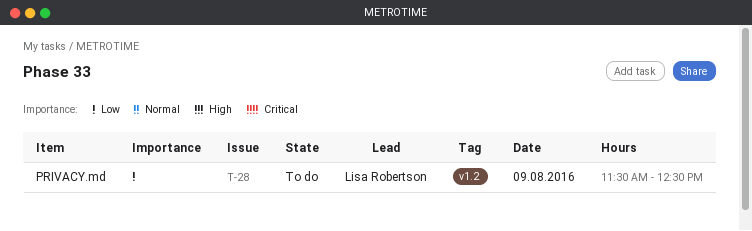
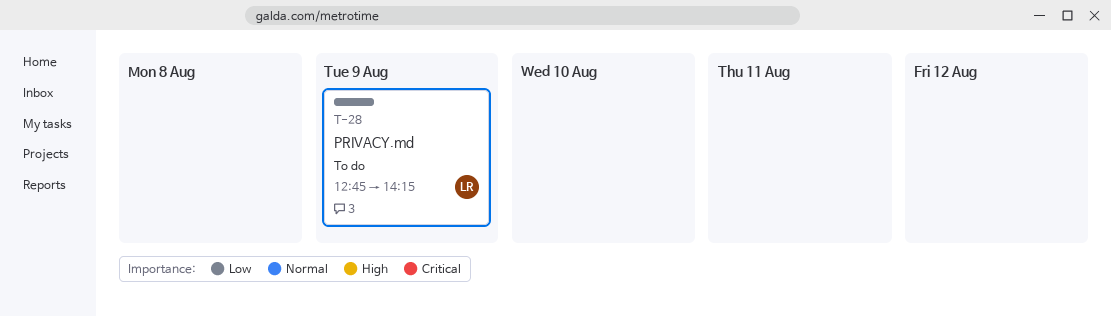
T-28, begins: 11:30 -> 12:45
T-28, ends: 12:30 -> 14:15

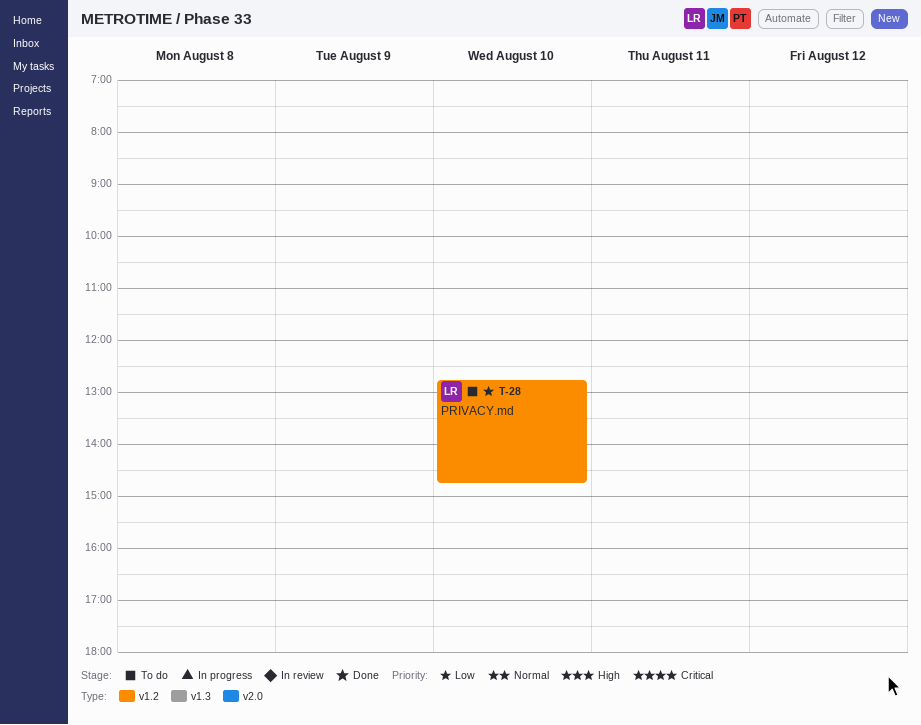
T-28, day: Aug 9 -> Aug 10
T-28, ends: 14:15 -> 14:45

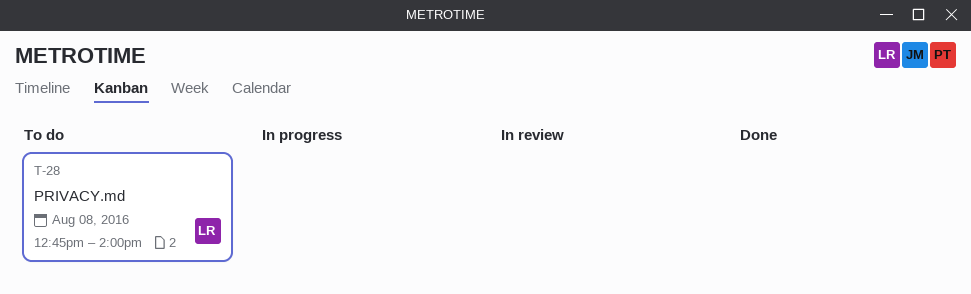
T-28, day: Aug 10 -> Aug 8
T-28, ends: 14:45 -> 14:00

